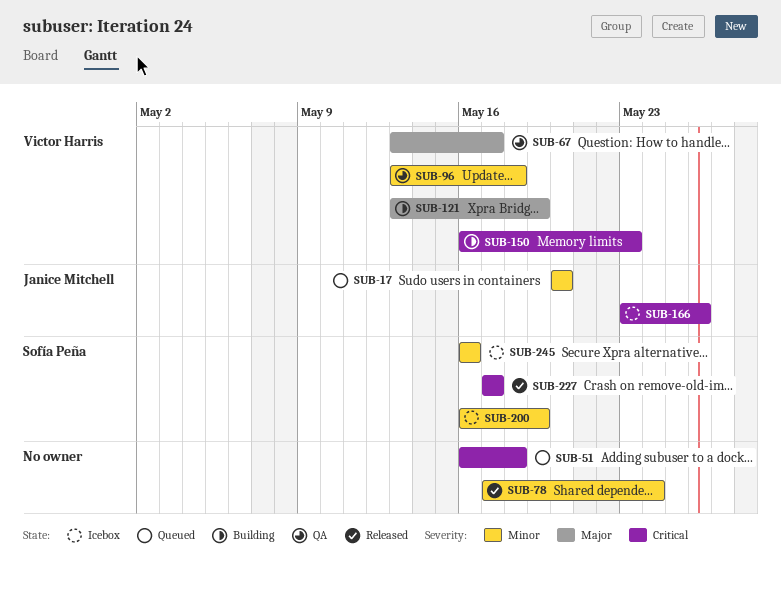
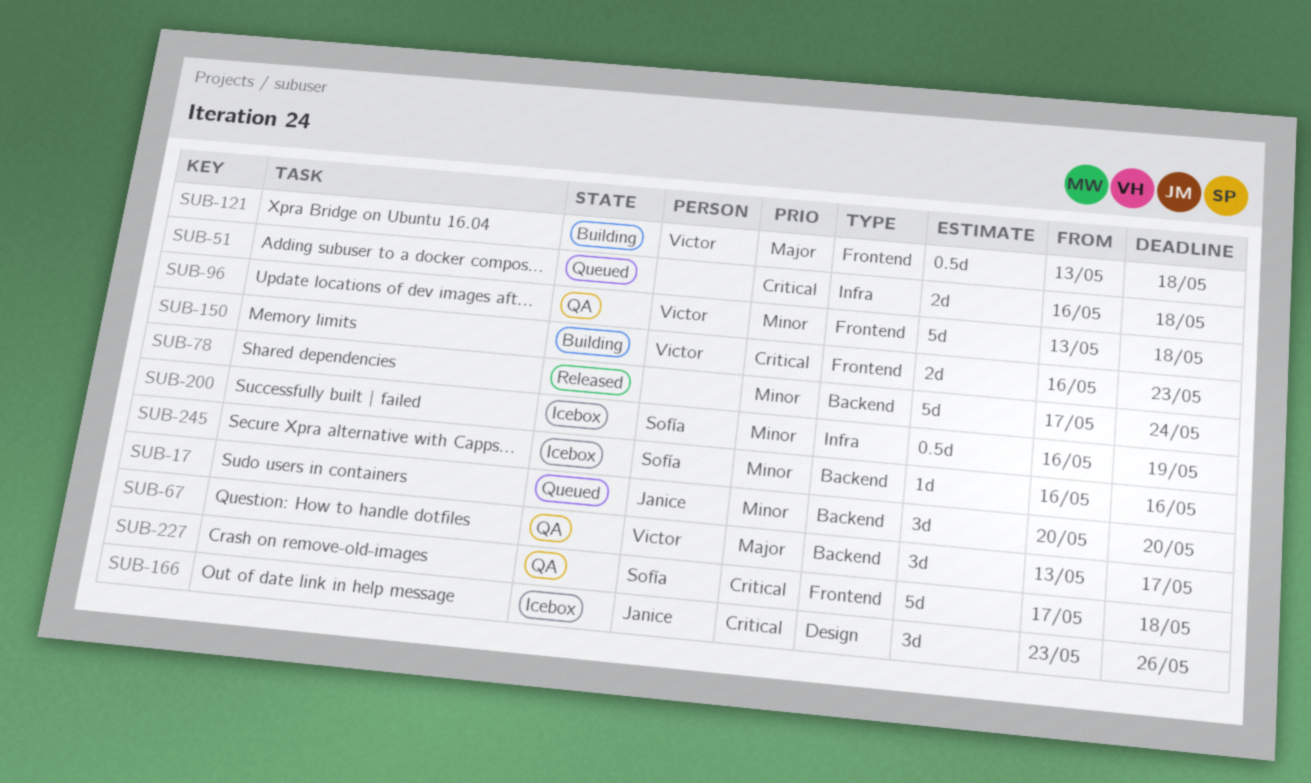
SUB-121, due: May 19 -> May 18
SUB-227, status: Released -> QA
SUB-227, due: May 17 -> May 18

